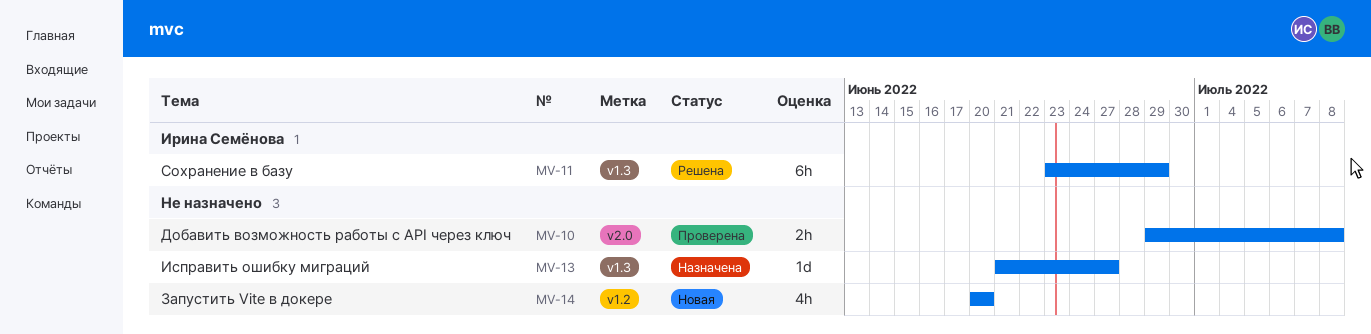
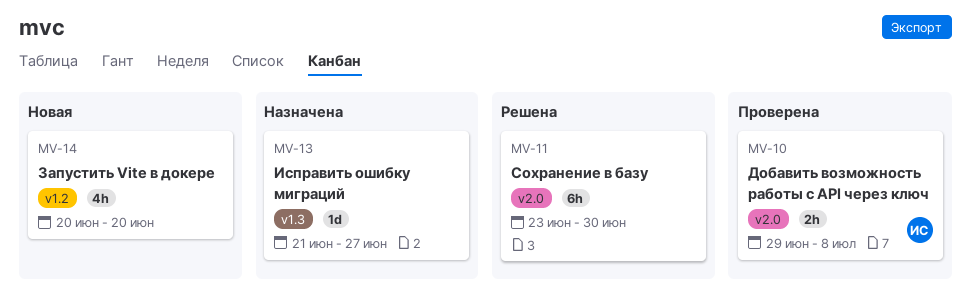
MV-10, owner: none -> Ирина Семёнова
MV-11, owner: Ирина Семёнова -> none
MV-11, label: v1.3 -> v2.0
MV-11, due: Jun 29 -> Jun 30

